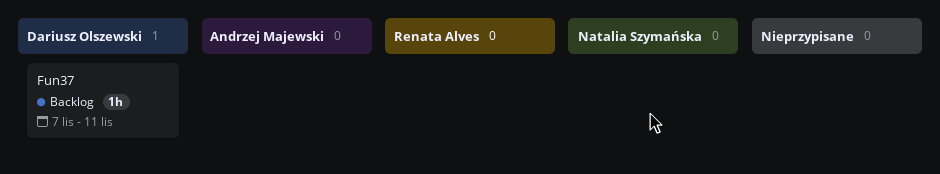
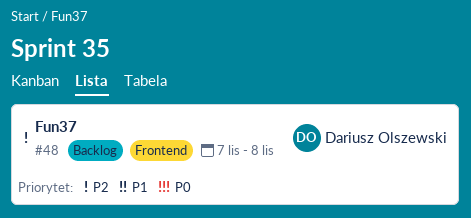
Fun37, due: Nov 11 -> Nov 8

